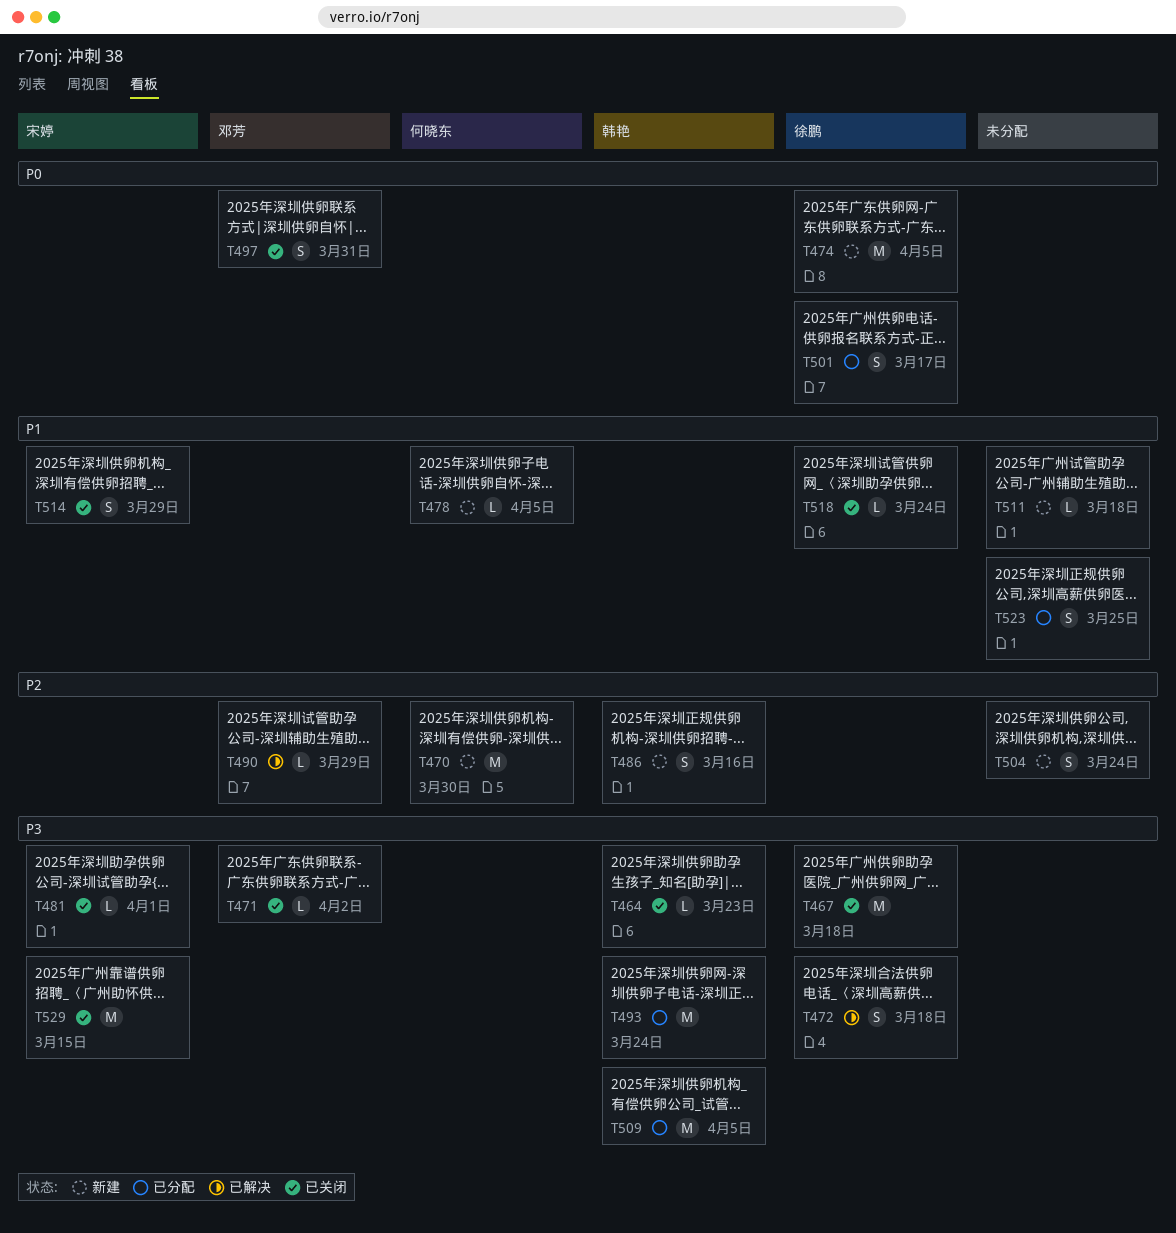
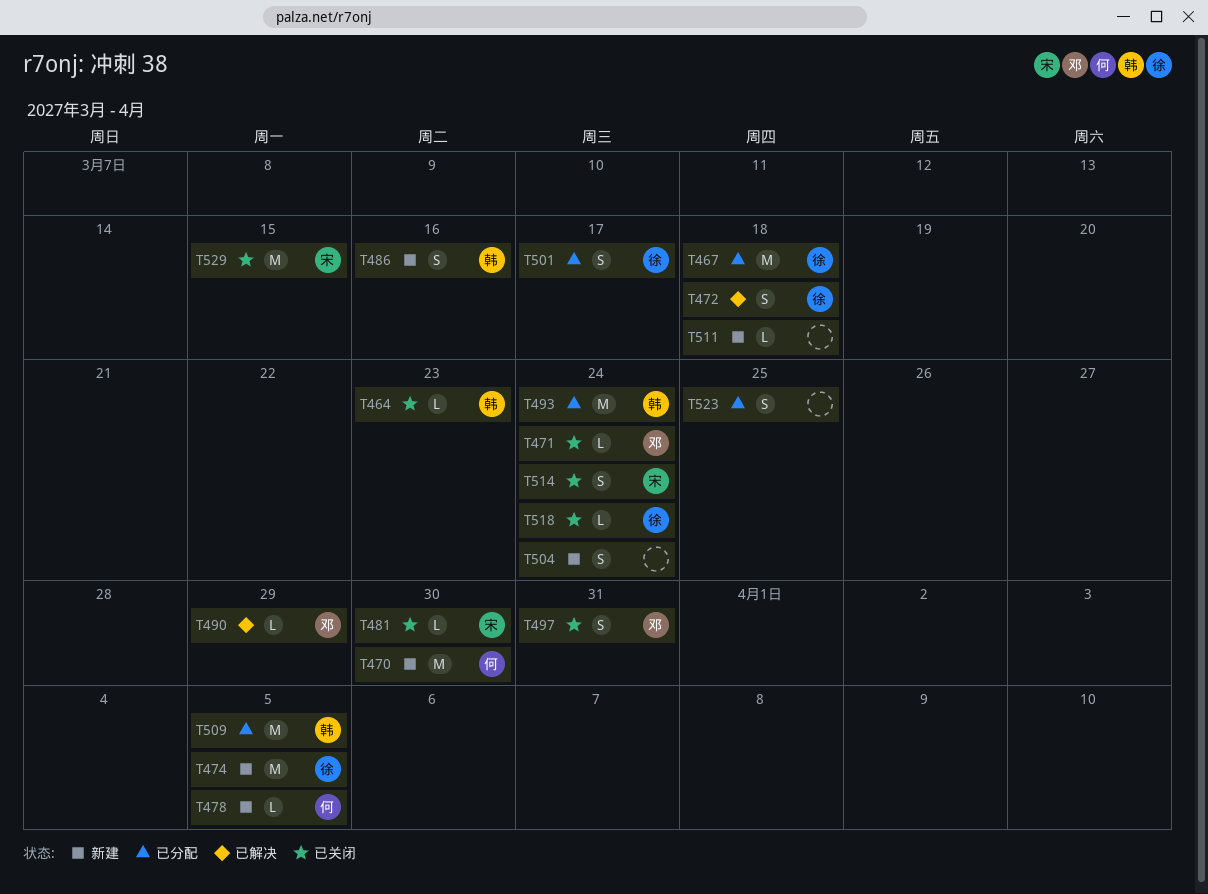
T467, status: 已关闭 -> 已分配
T471, due: Apr 2 -> Mar 24
T481, due: Apr 1 -> Mar 30
T514, due: Mar 29 -> Mar 24

